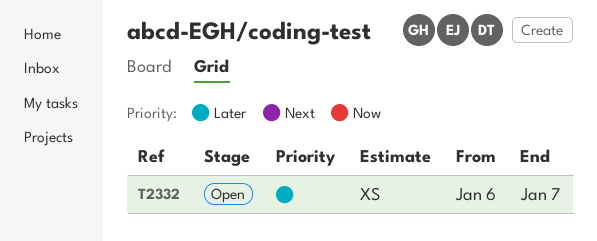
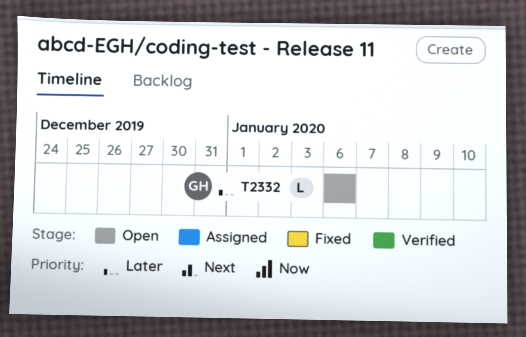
T2332, estimate: XS -> L
T2332, due: Jan 7 -> Jan 6

